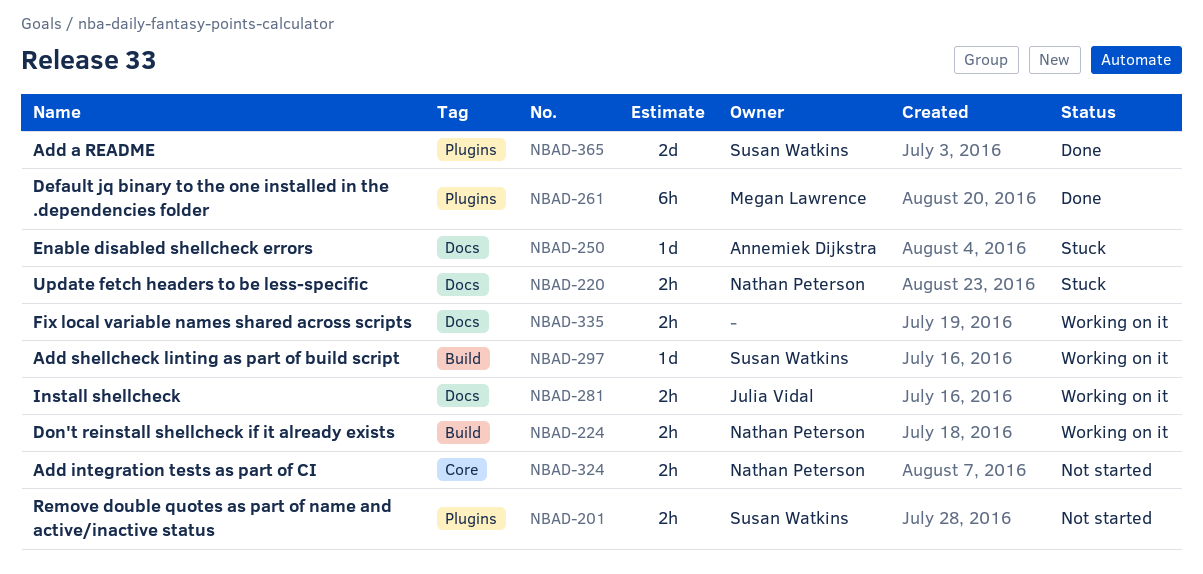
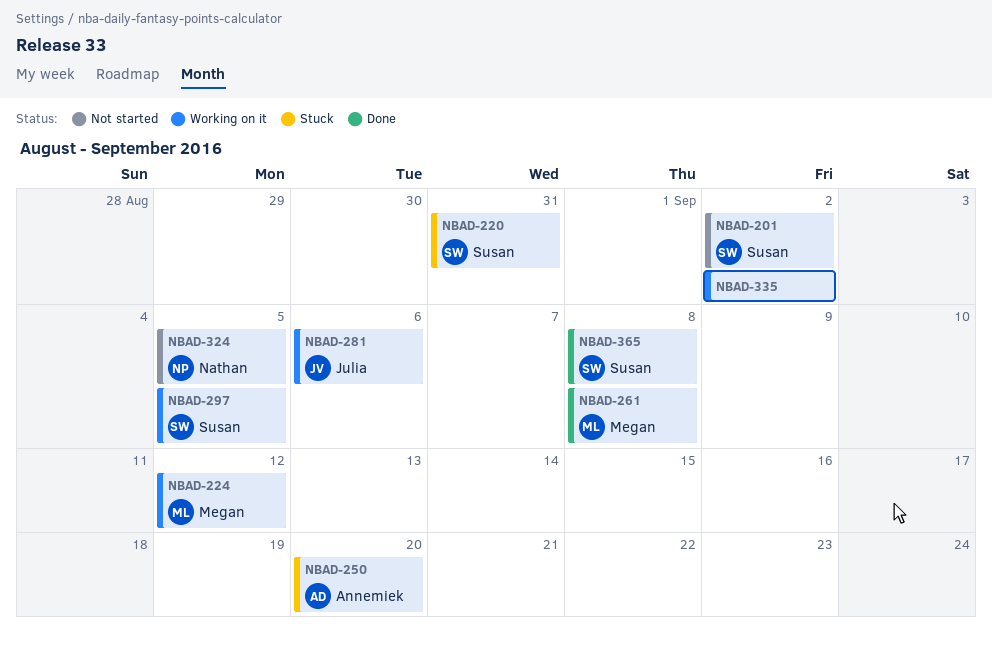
NBAD-220, owner: Nathan Peterson -> Susan Watkins
NBAD-224, owner: Nathan Peterson -> Megan Lawrence

